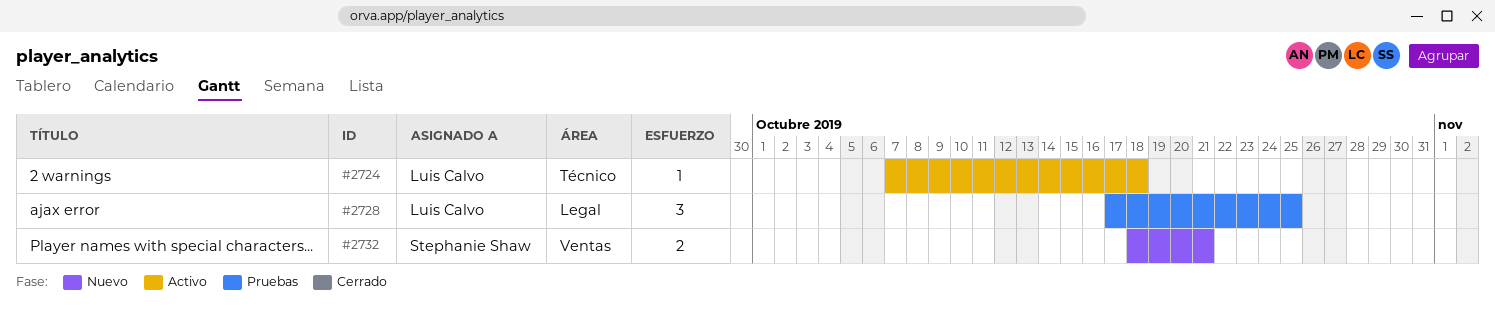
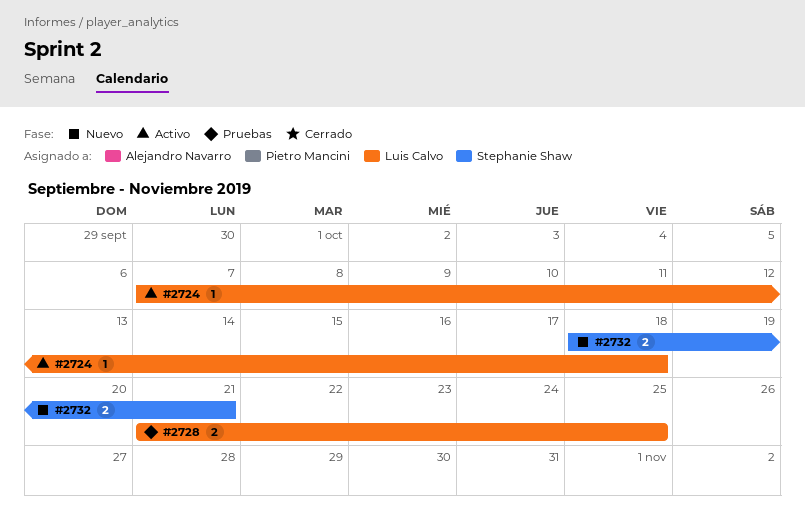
#2728, estimate: 3 -> 2
#2728, start: Oct 17 -> Oct 21

